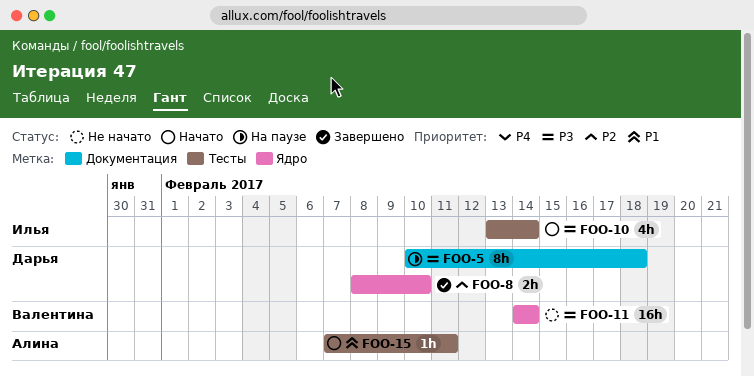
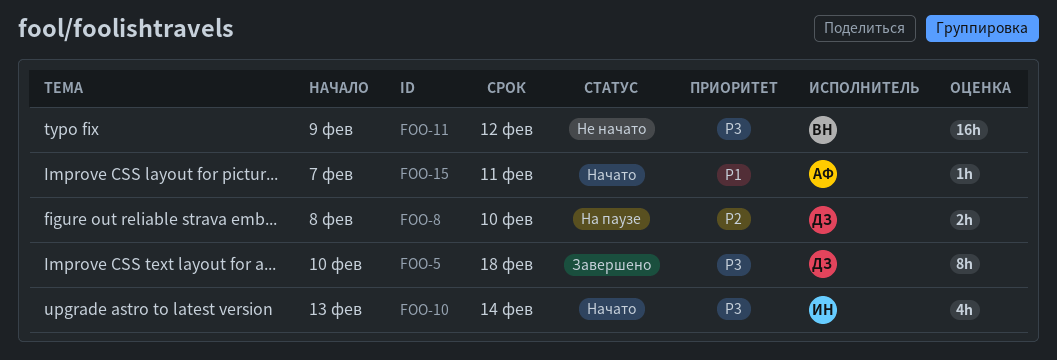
FOO-5, status: На паузе -> Завершено
FOO-8, status: Завершено -> На паузе
FOO-11, start: Feb 14 -> Feb 9
FOO-11, due: Feb 14 -> Feb 12

